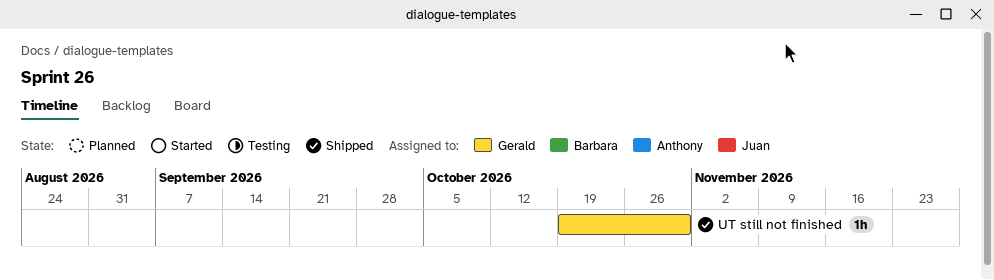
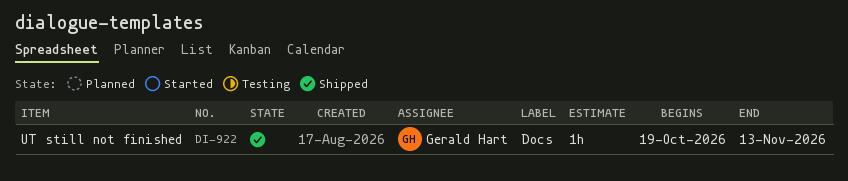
UT still not finished, due: Oct 30 -> Nov 13

